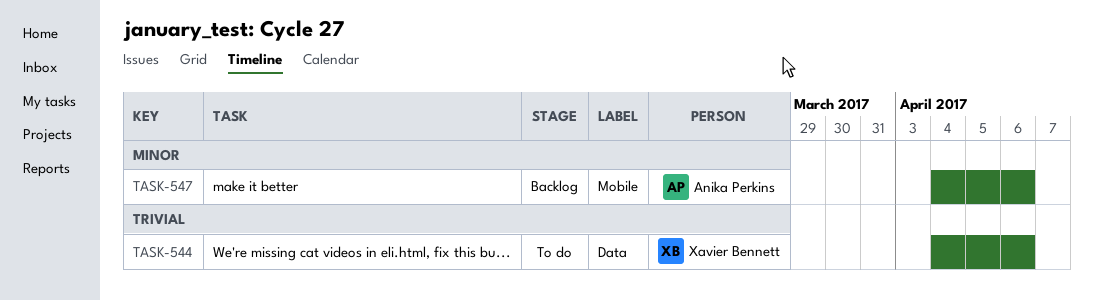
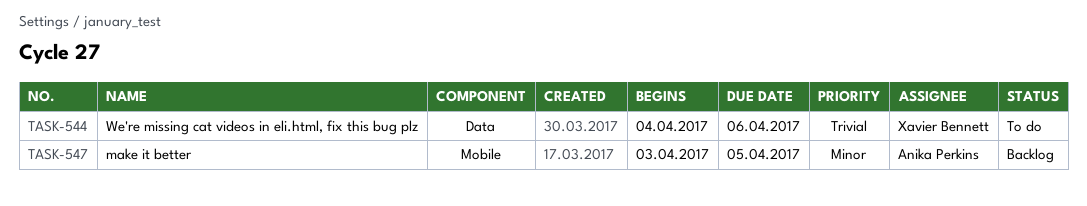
TASK-547, start: Apr 4 -> Apr 3
TASK-547, due: Apr 6 -> Apr 5

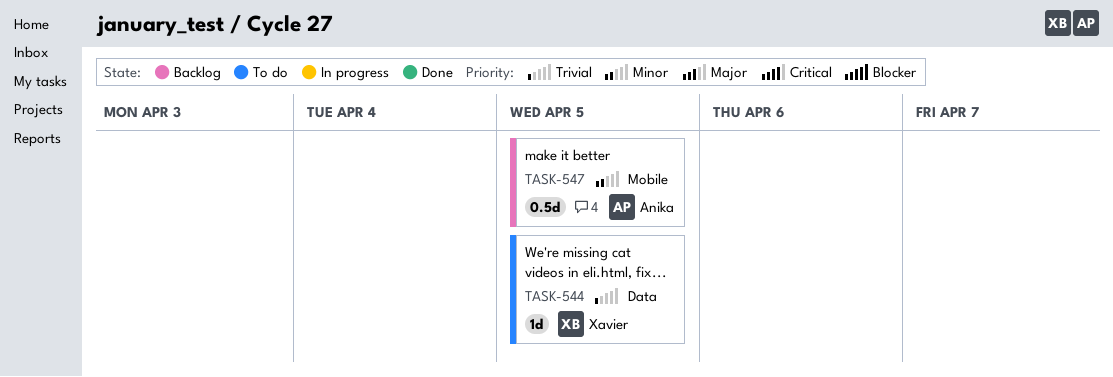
TASK-544, due: Apr 6 -> Apr 5

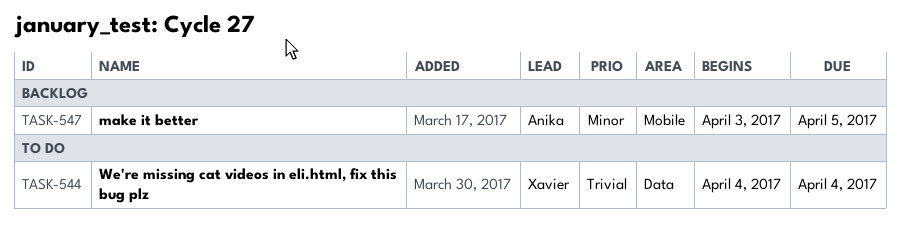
TASK-544, due: Apr 5 -> Apr 4

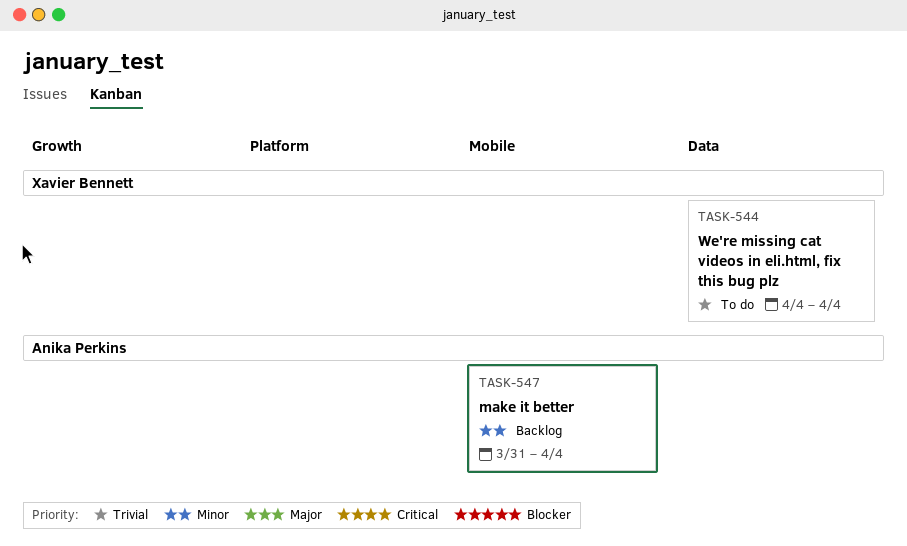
TASK-547, start: Apr 3 -> Mar 31
TASK-547, due: Apr 5 -> Apr 4

